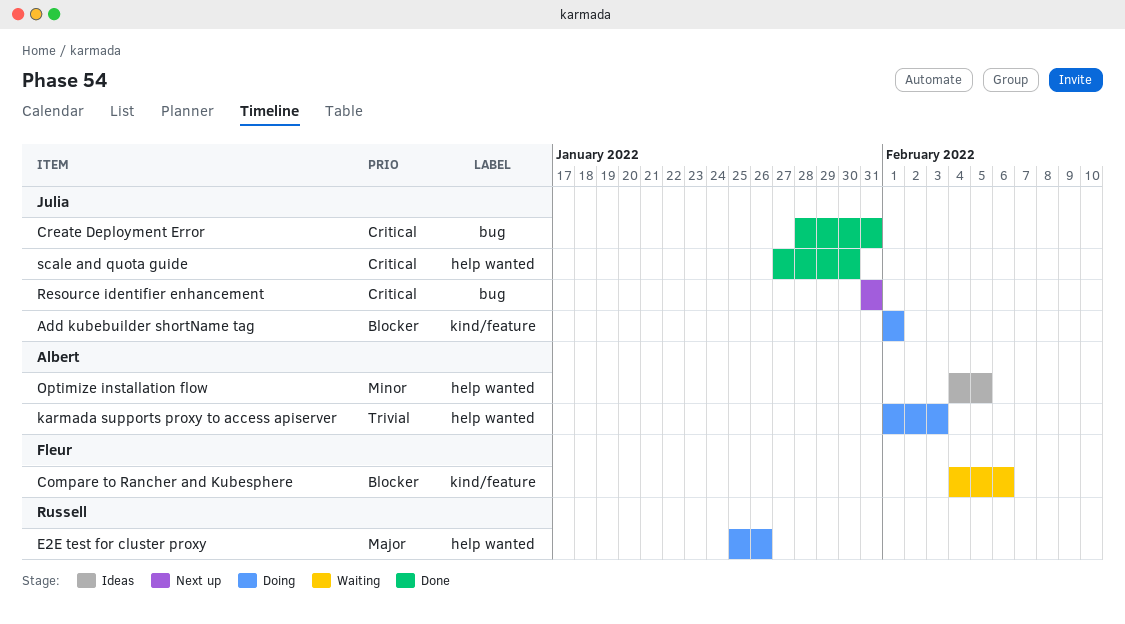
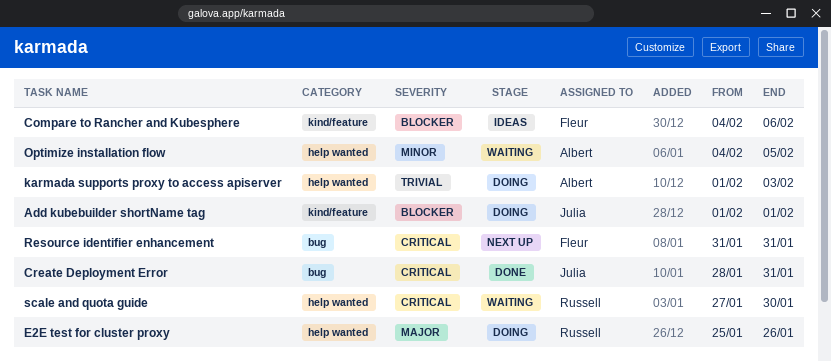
Compare to Rancher and Kubesphere, status: Waiting -> Ideas
Optimize installation flow, status: Ideas -> Waiting
Resource identifier enhancement, owner: Julia -> Fleur
scale and quota guide, status: Done -> Waiting
scale and quota guide, owner: Julia -> Russell

